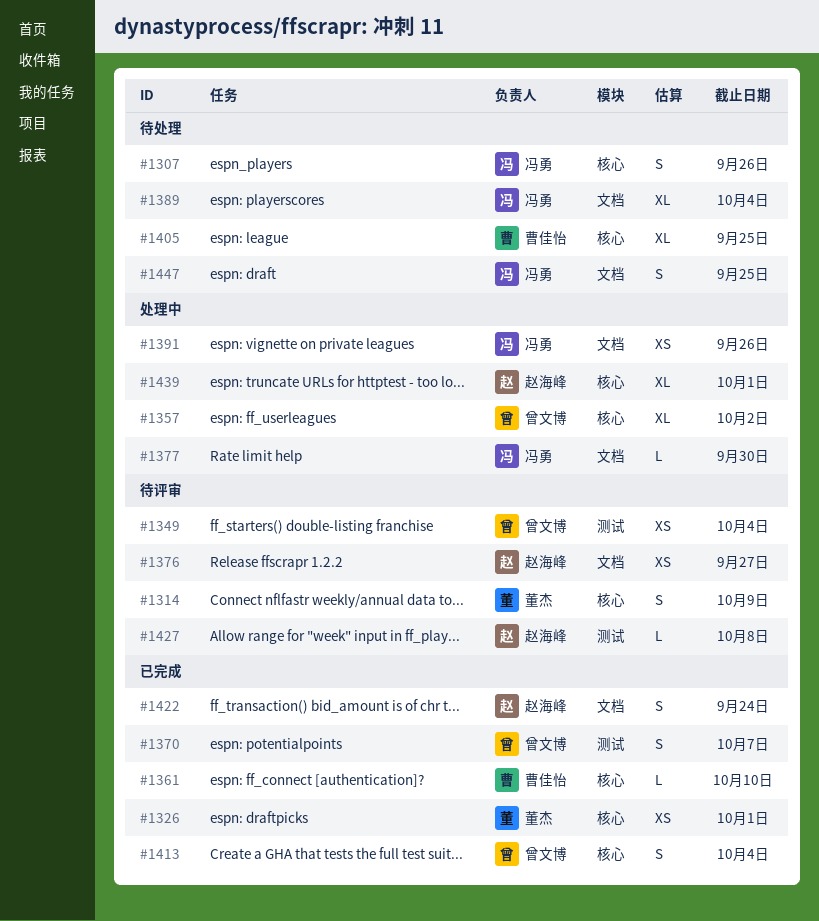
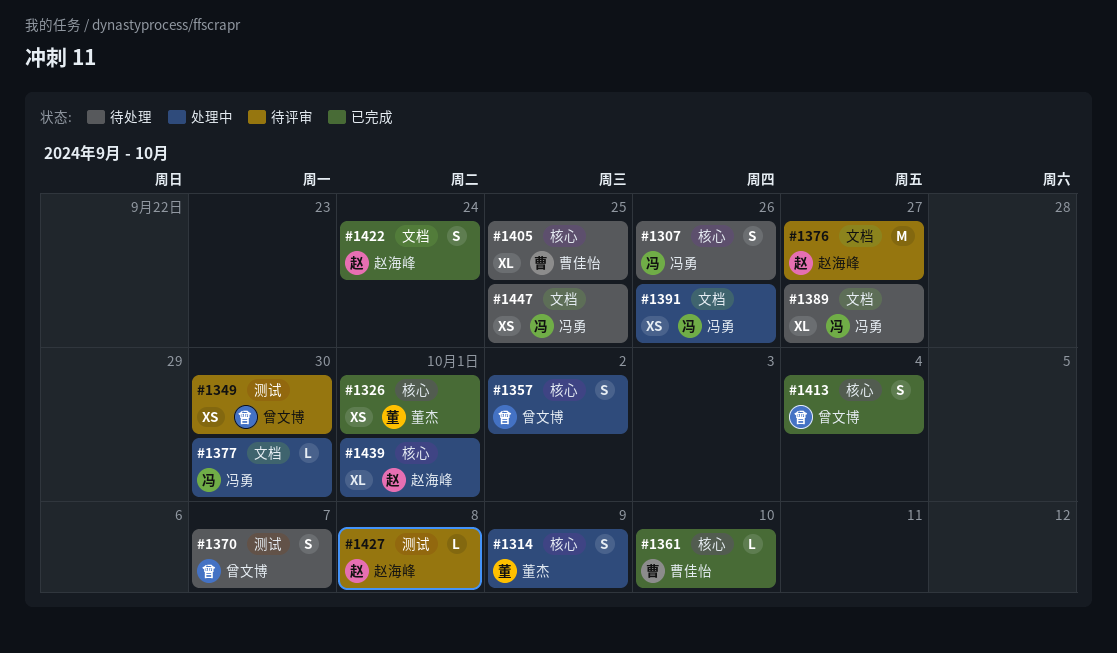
#1314, status: 待评审 -> 处理中
#1349, due: Oct 4 -> Sep 30
#1357, estimate: XL -> S
#1370, status: 已完成 -> 待处理
#1376, estimate: XS -> M
#1389, due: Oct 4 -> Sep 27
#1447, estimate: S -> XS

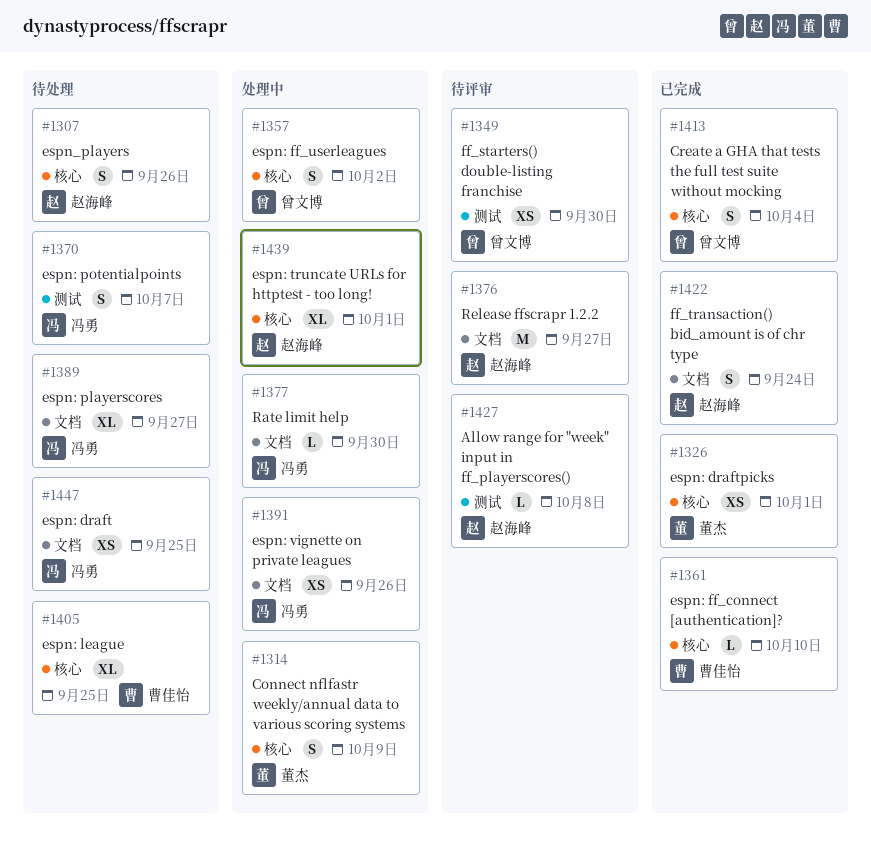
#1307, owner: 冯勇 -> 赵海峰
#1370, owner: 曾文博 -> 冯勇

